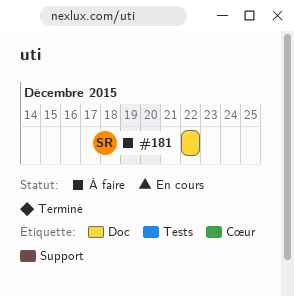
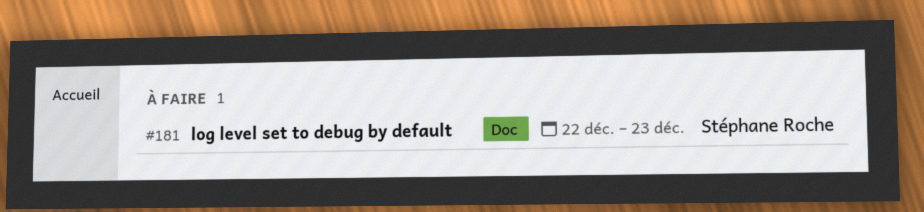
#181, due: Dec 22 -> Dec 23

